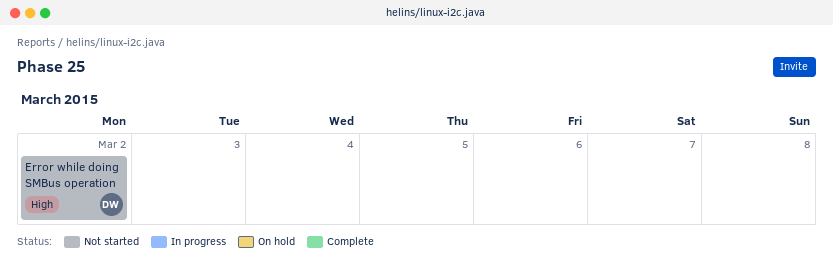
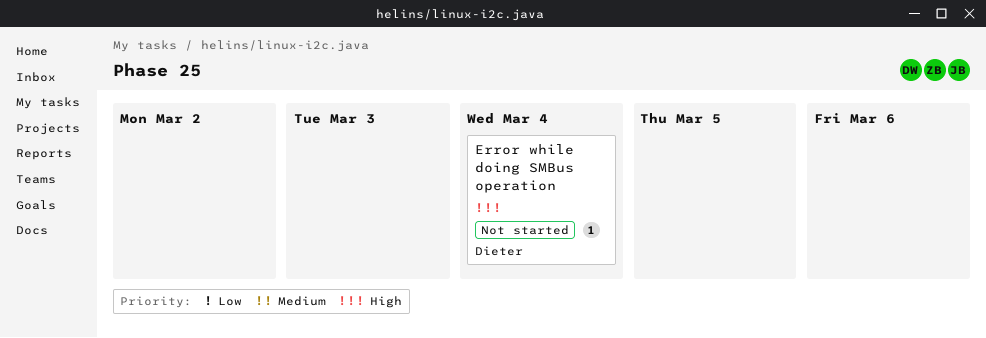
Error while doing SMBus operation, due: Mar 2 -> Mar 4

